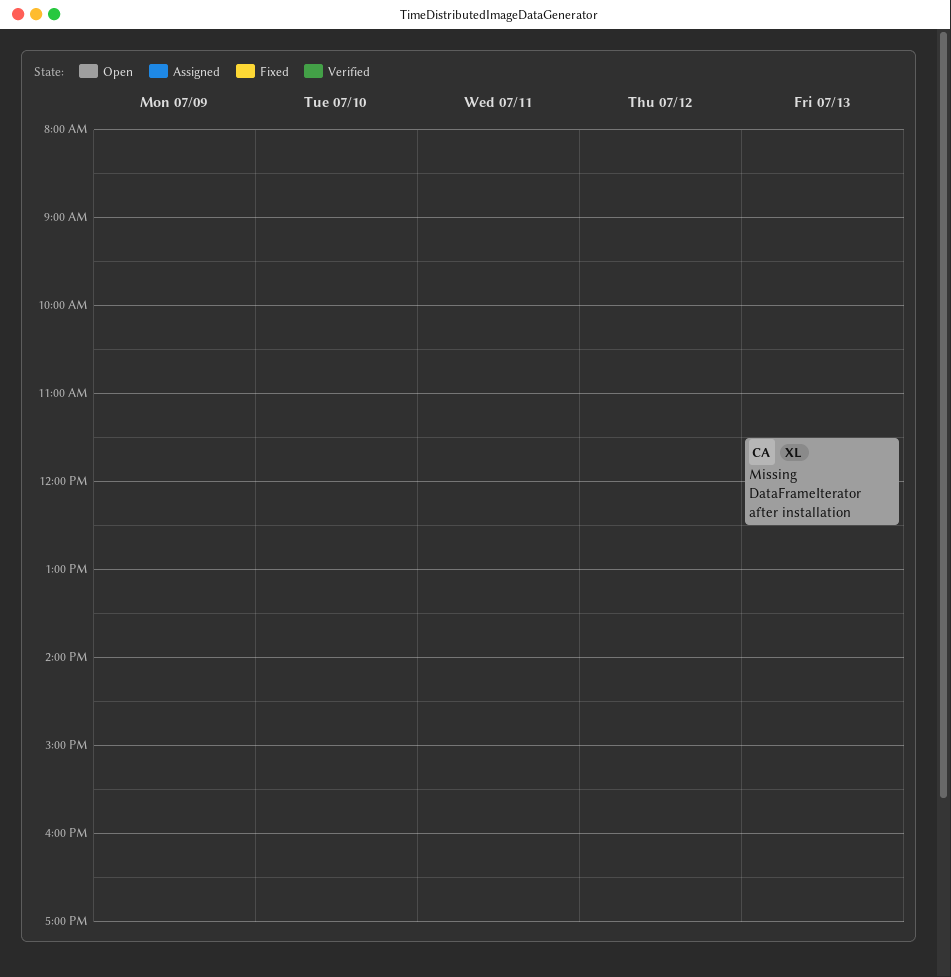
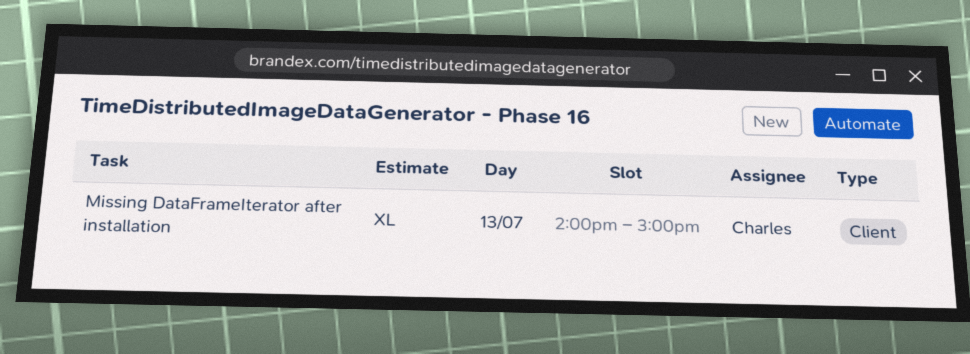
Missing DataFrameIterator after installation, begins: 11:30 -> 14:00
Missing DataFrameIterator after installation, ends: 12:30 -> 15:00

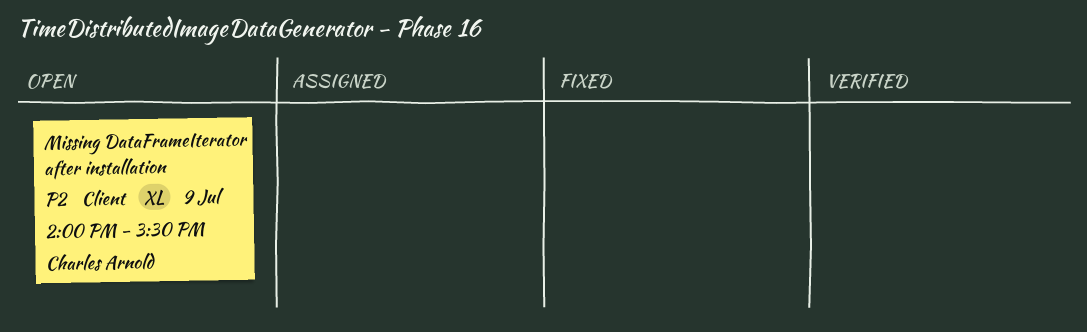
Missing DataFrameIterator after installation, day: Jul 13 -> Jul 9
Missing DataFrameIterator after installation, ends: 15:00 -> 15:30

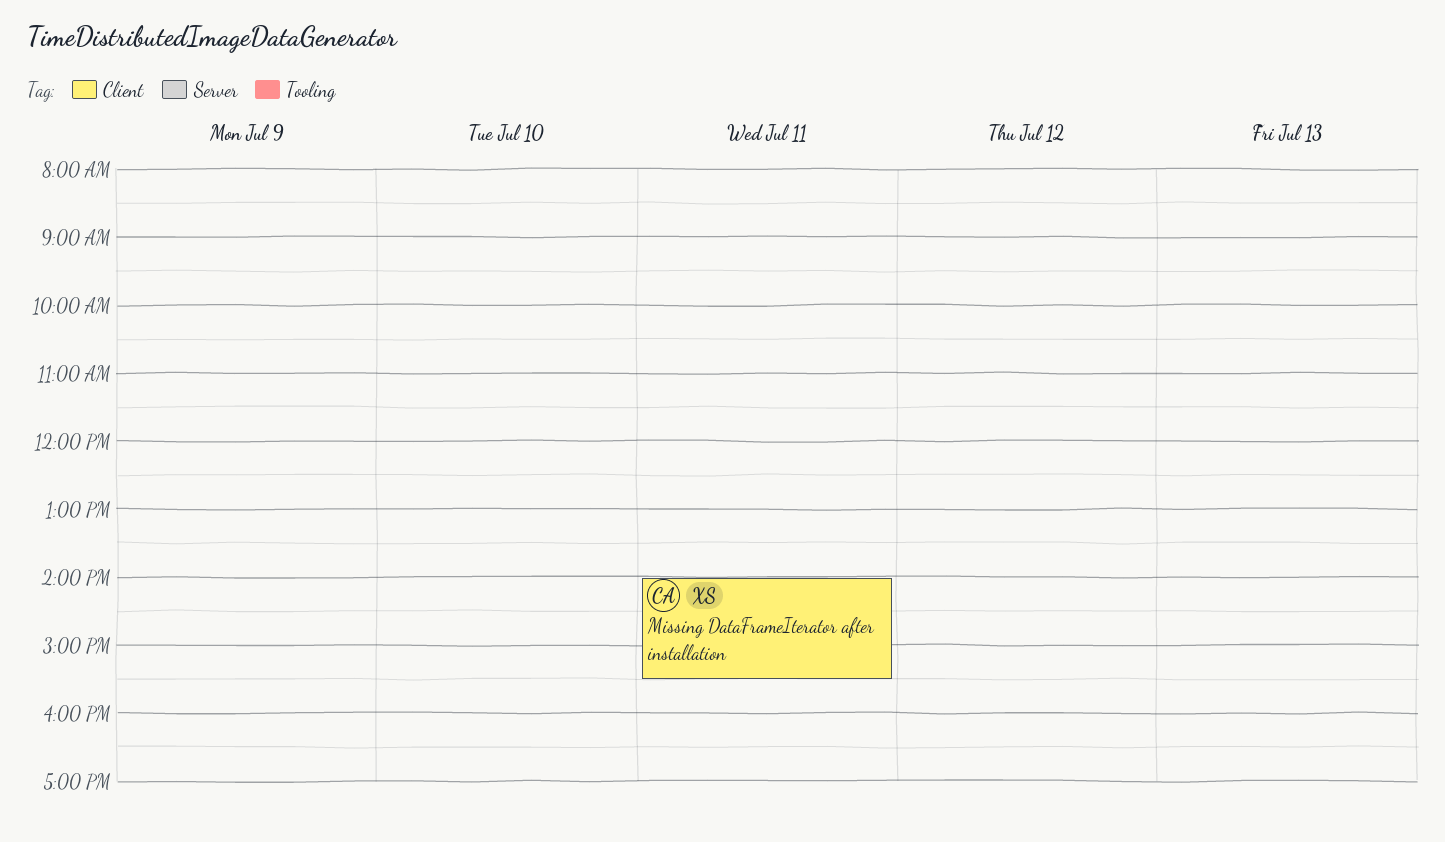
Missing DataFrameIterator after installation, estimate: XL -> XS
Missing DataFrameIterator after installation, day: Jul 9 -> Jul 11

